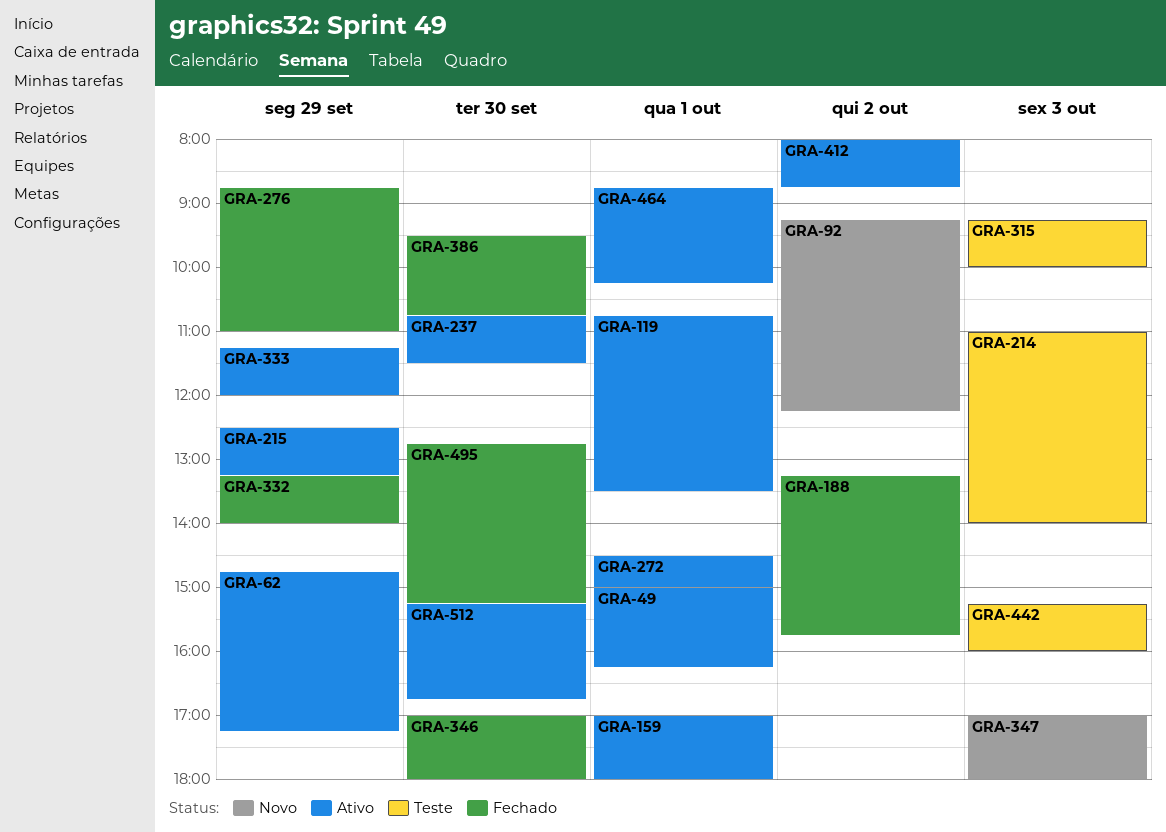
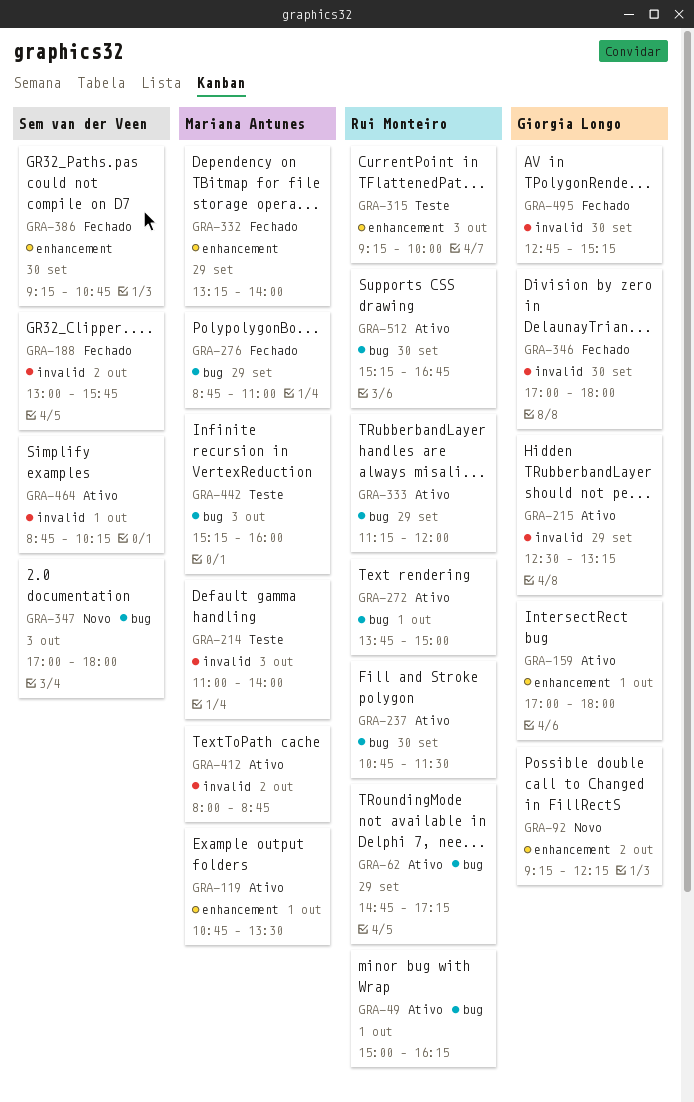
GRA-188, begins: 13:15 -> 13:00
GRA-272, begins: 14:30 -> 13:45
GRA-386, begins: 09:30 -> 09:15

